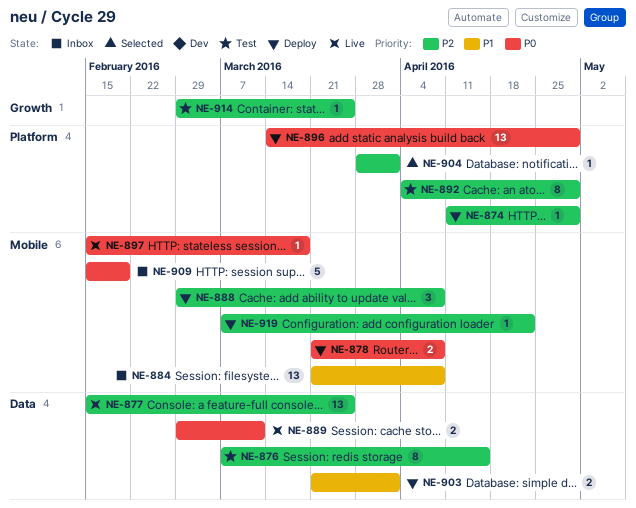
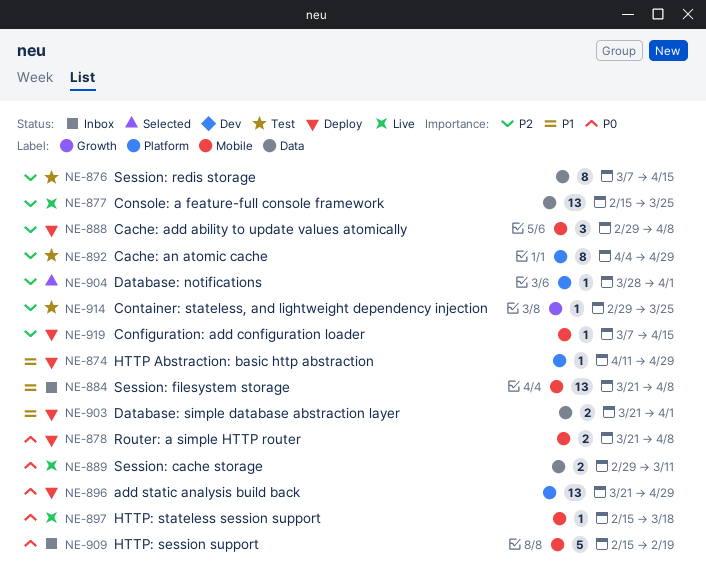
NE-874, priority: P2 -> P1
NE-896, start: Mar 14 -> Mar 21
NE-919, due: Apr 22 -> Apr 15

